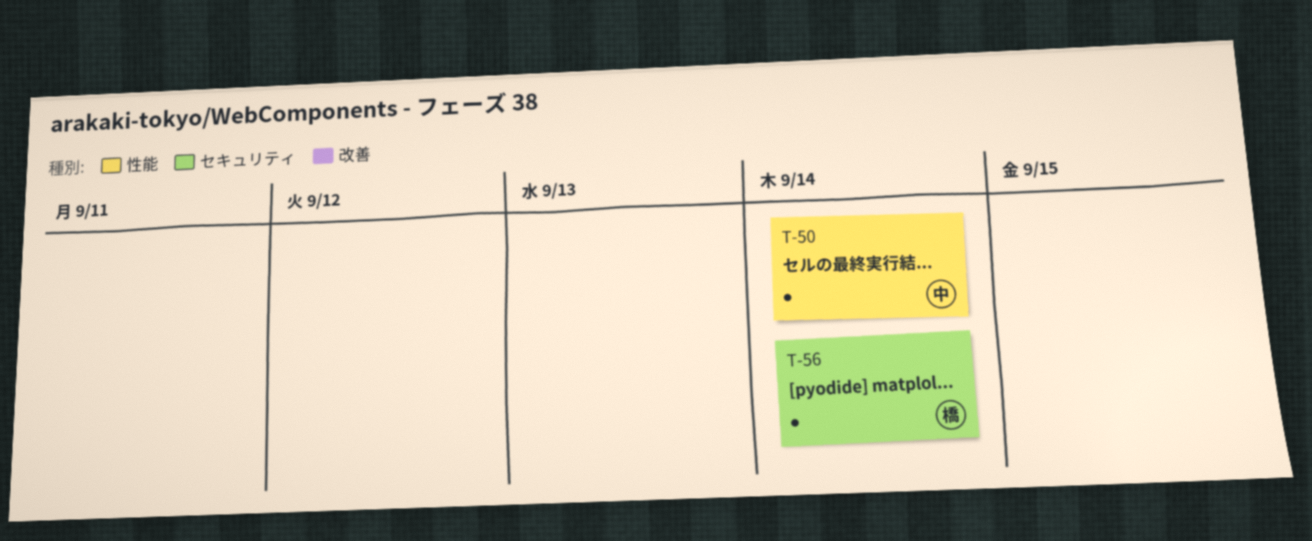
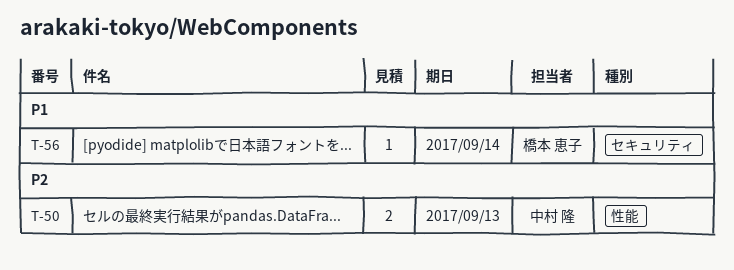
T-50, estimate: 1 -> 2
T-50, due: Sep 14 -> Sep 13

